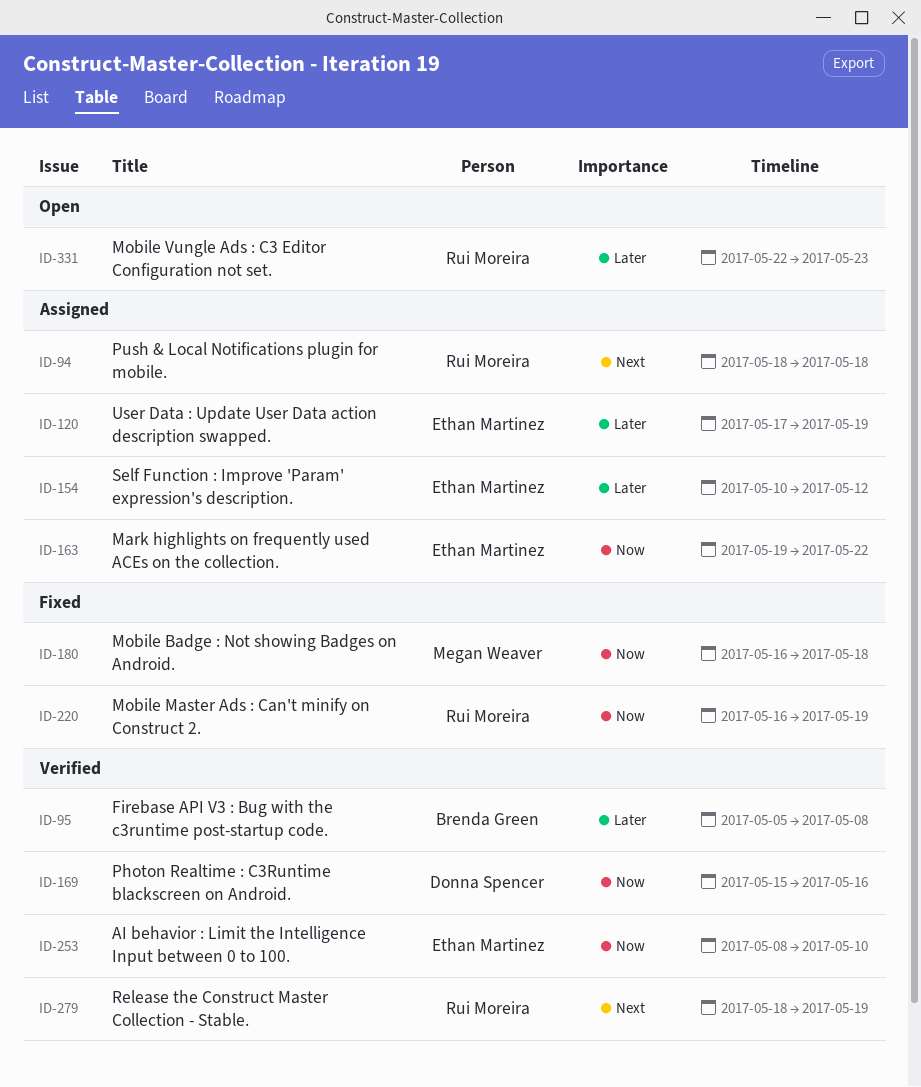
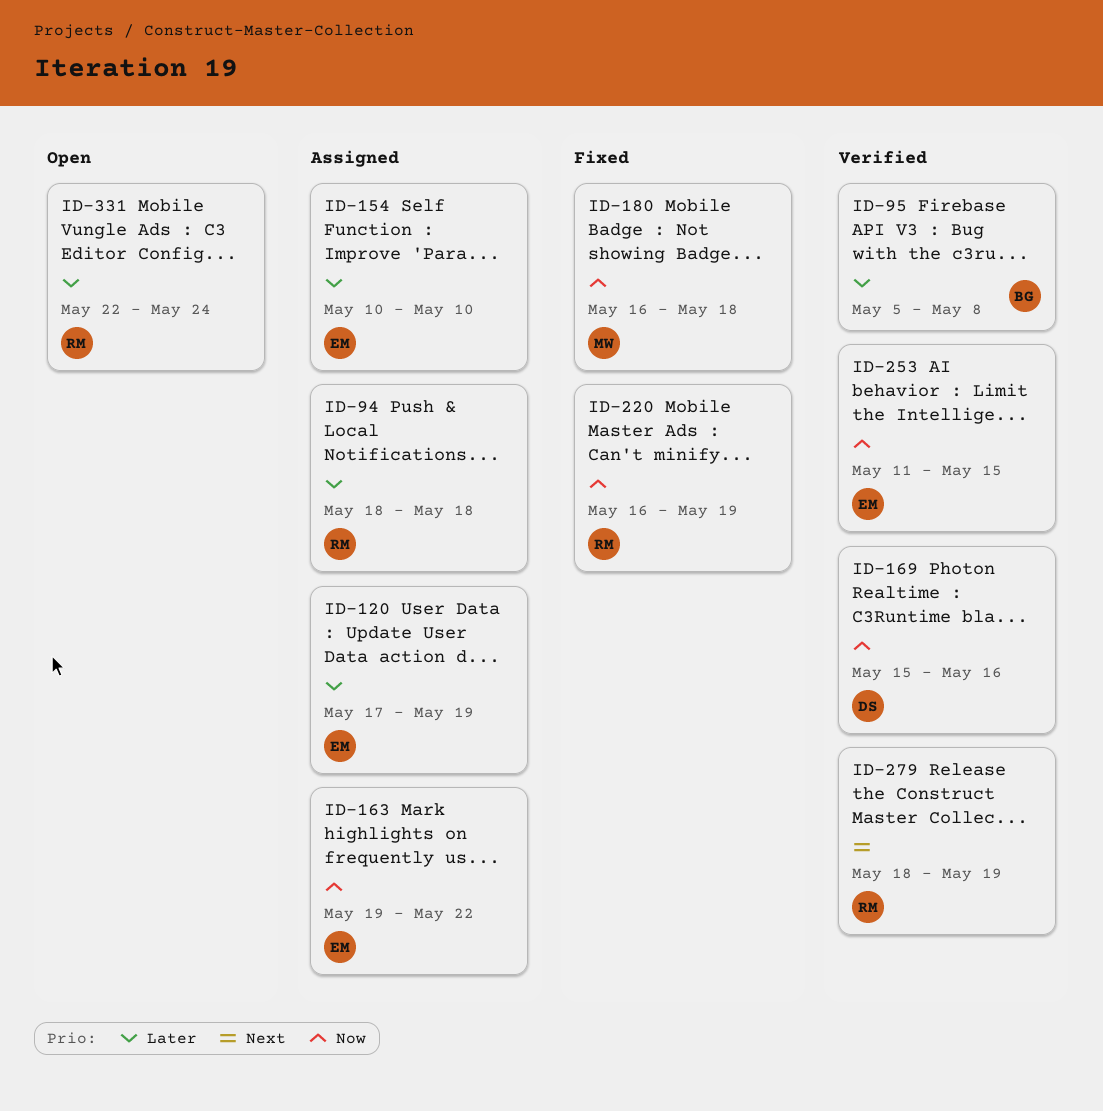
ID-94, priority: Next -> Later
ID-154, due: May 12 -> May 10
ID-253, start: May 8 -> May 11
ID-253, due: May 10 -> May 15
ID-331, due: May 23 -> May 24

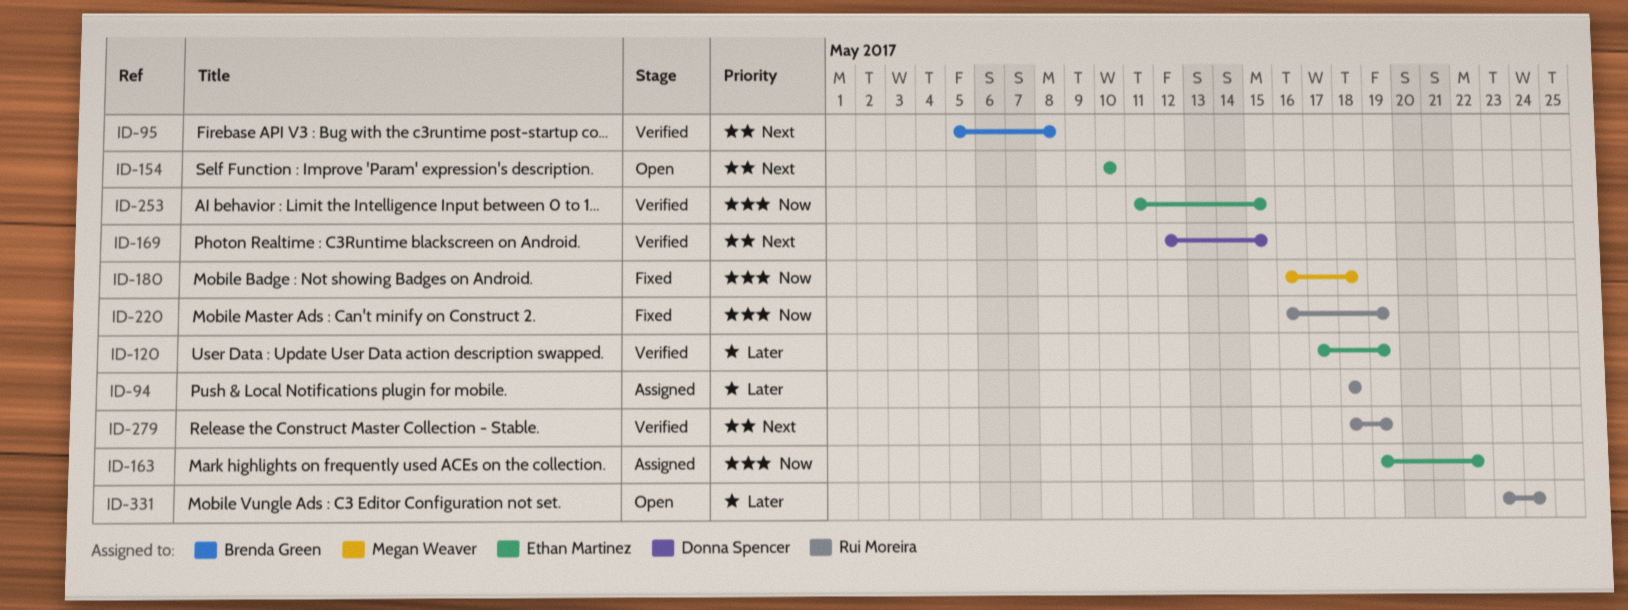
ID-95, priority: Later -> Next
ID-120, status: Assigned -> Verified
ID-154, status: Assigned -> Open
ID-154, priority: Later -> Next
ID-169, priority: Now -> Next
ID-169, start: May 15 -> May 12
ID-169, due: May 16 -> May 15
ID-331, start: May 22 -> May 23

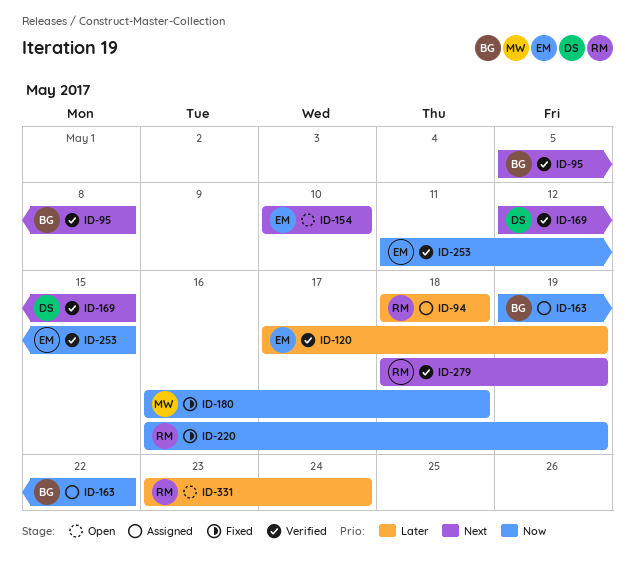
ID-163, owner: Ethan Martinez -> Brenda Green

